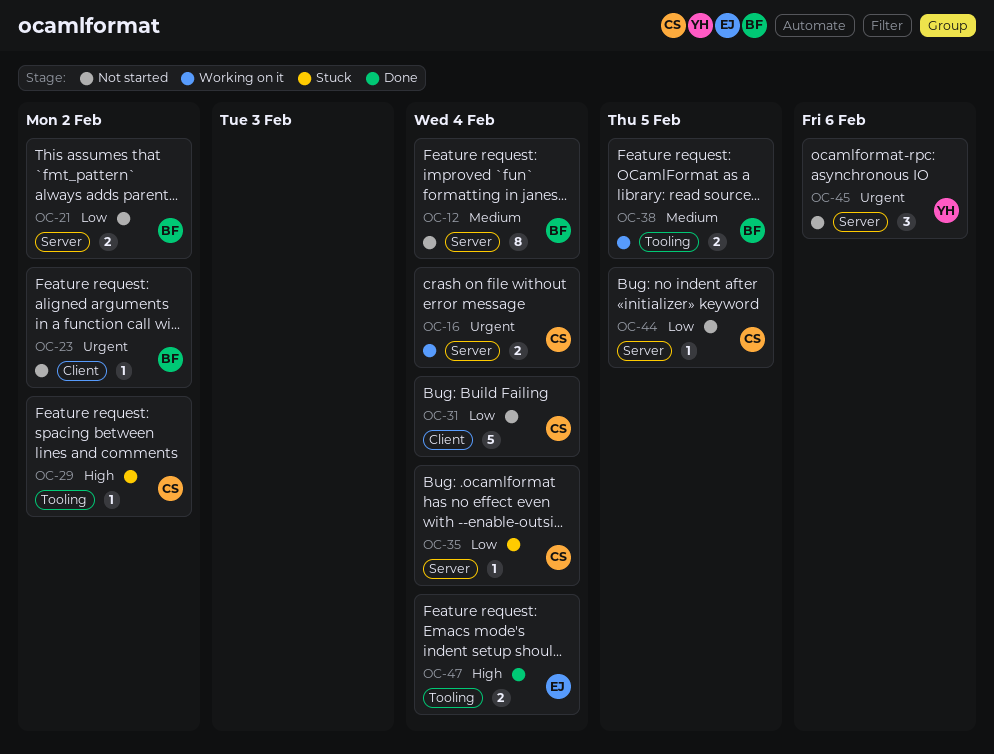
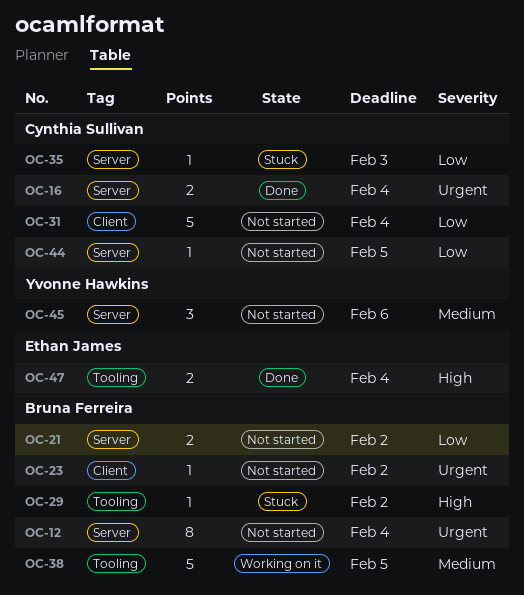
OC-12, priority: Medium -> Urgent
OC-16, status: Working on it -> Done
OC-29, owner: Cynthia Sullivan -> Bruna Ferreira
OC-35, due: Feb 4 -> Feb 3
OC-38, estimate: 2 -> 5
OC-45, priority: Urgent -> Medium

